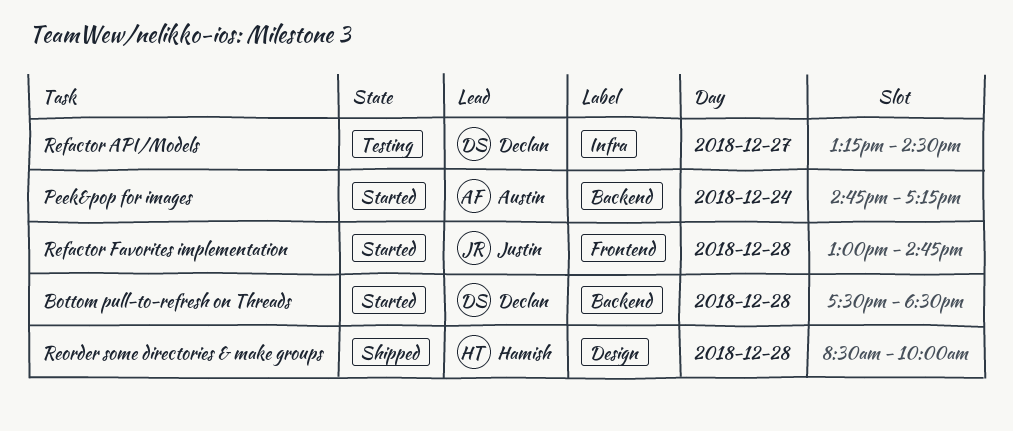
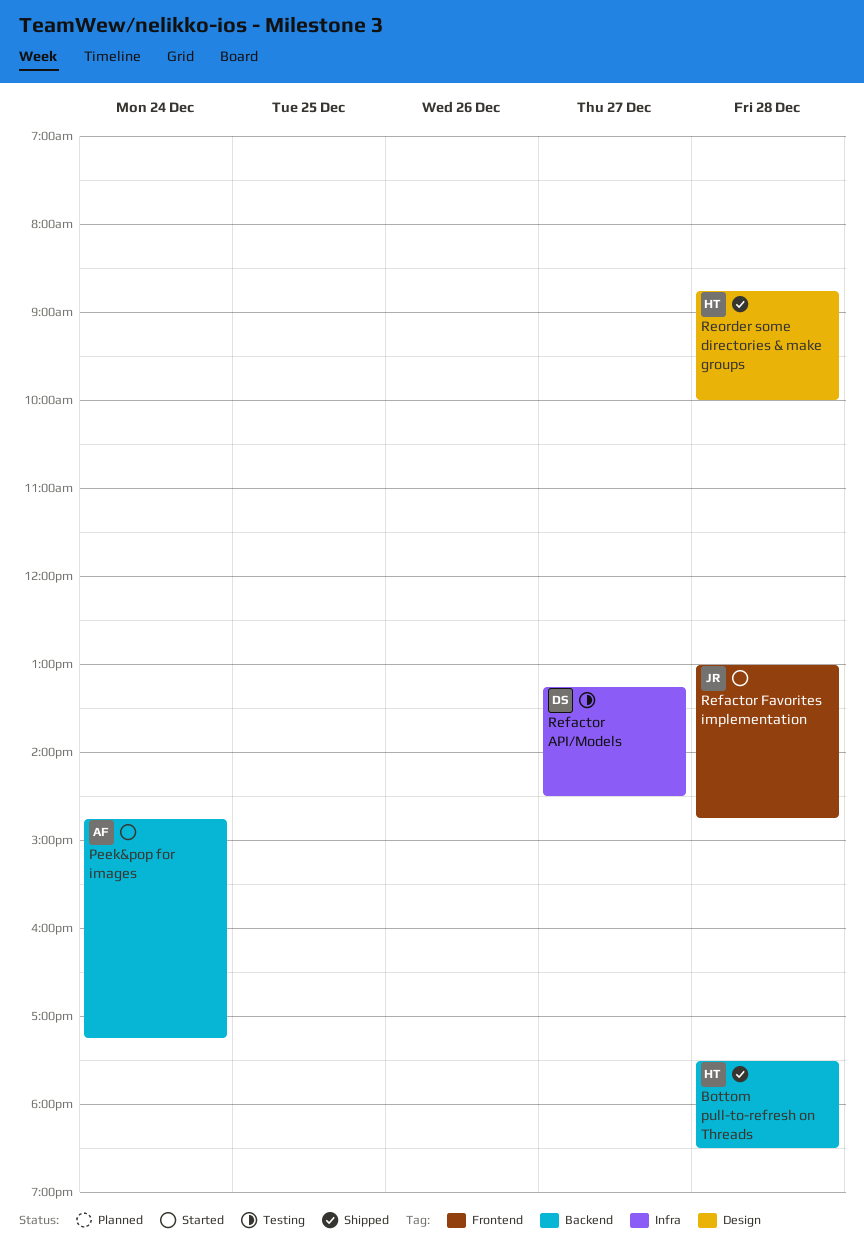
Bottom pull-to-refresh on Threads, status: Started -> Shipped
Bottom pull-to-refresh on Threads, owner: Declan -> Hamish
Reorder some directories & make groups, begins: 08:30 -> 08:45

